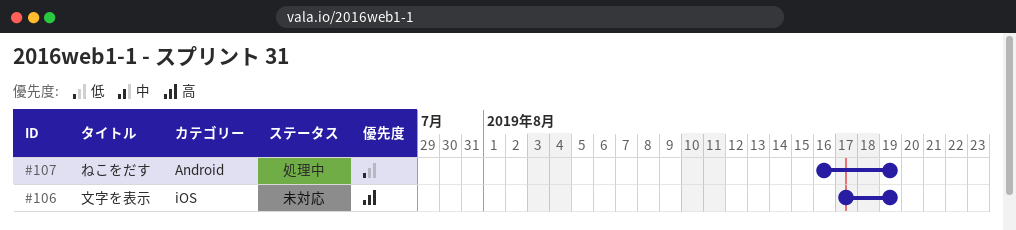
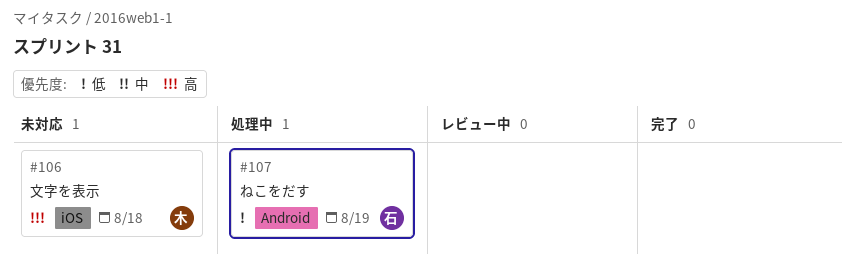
#106, due: Aug 19 -> Aug 18

